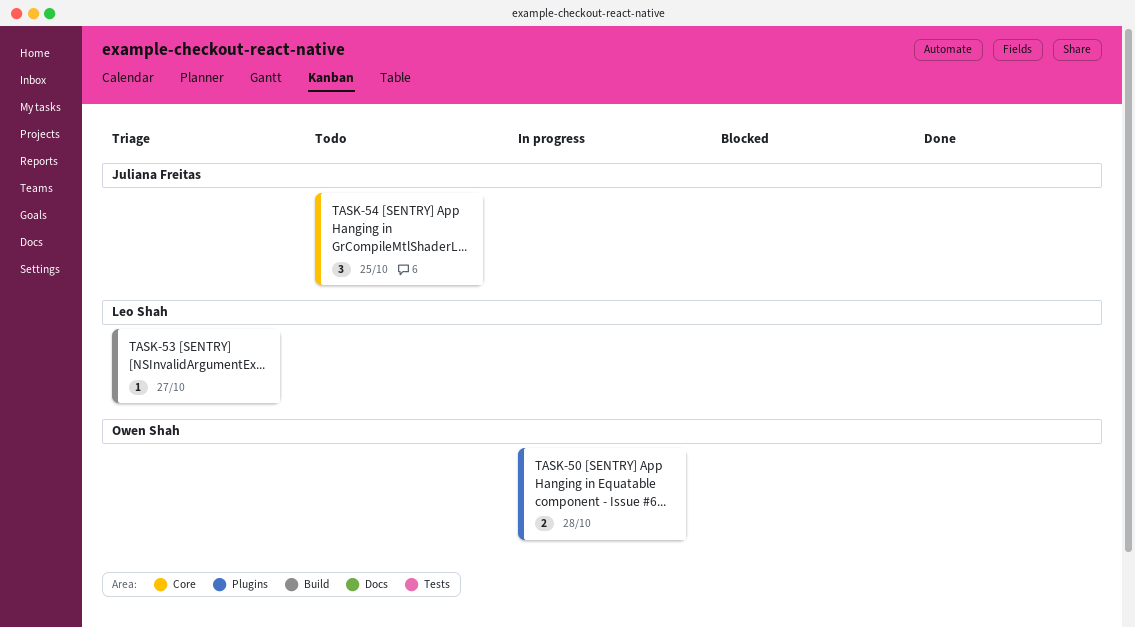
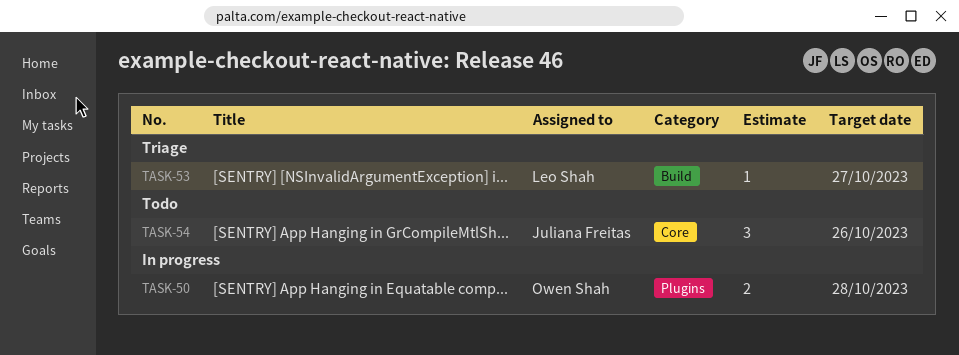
TASK-54, due: Oct 25 -> Oct 26

